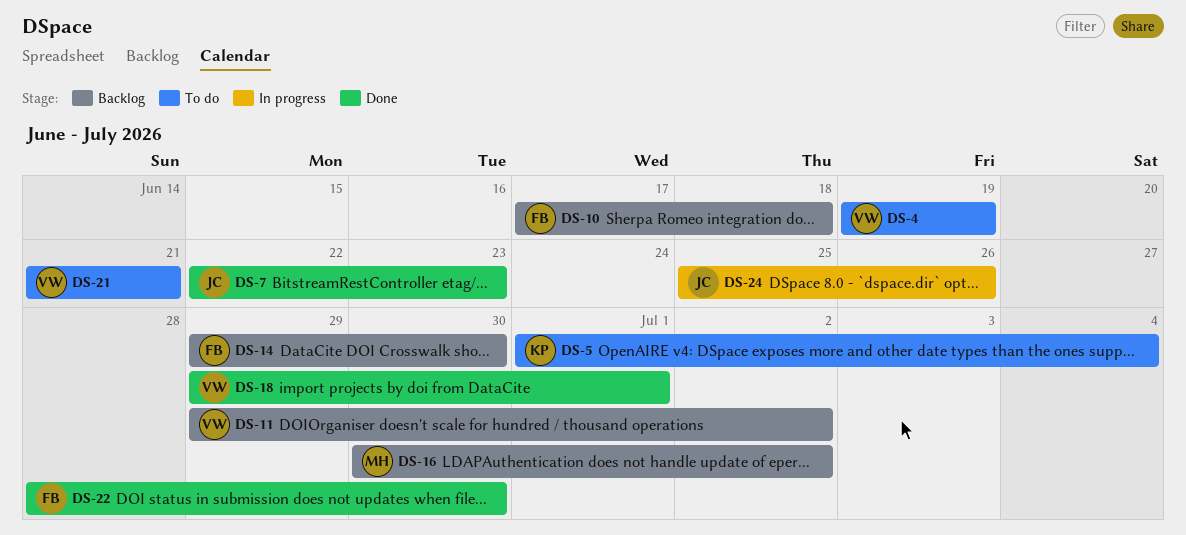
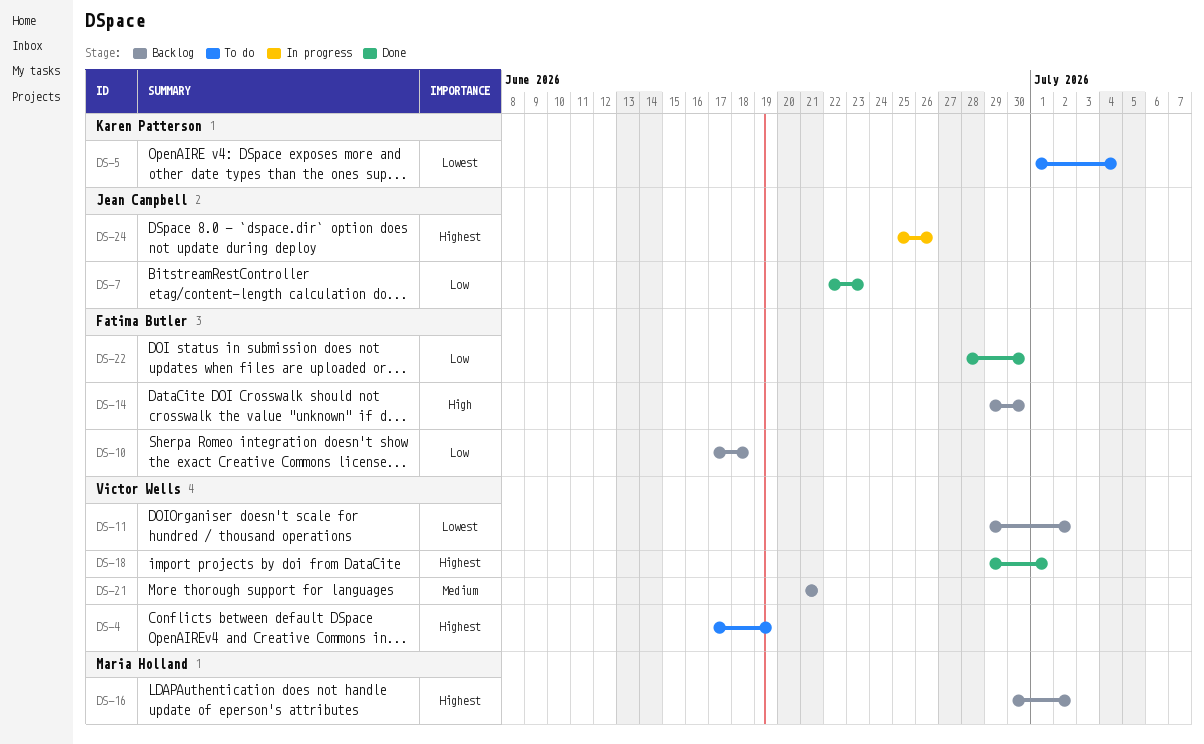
DS-4, start: Jun 19 -> Jun 17
DS-21, status: To do -> Backlog

